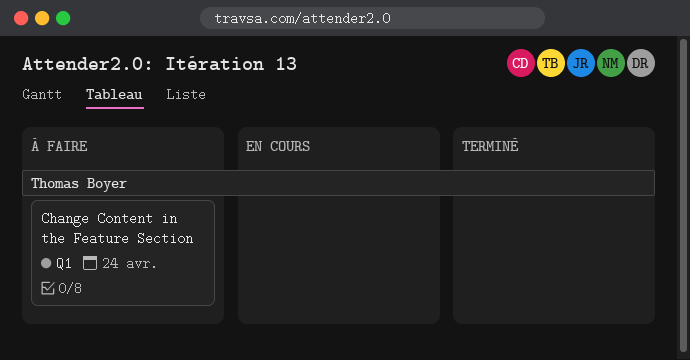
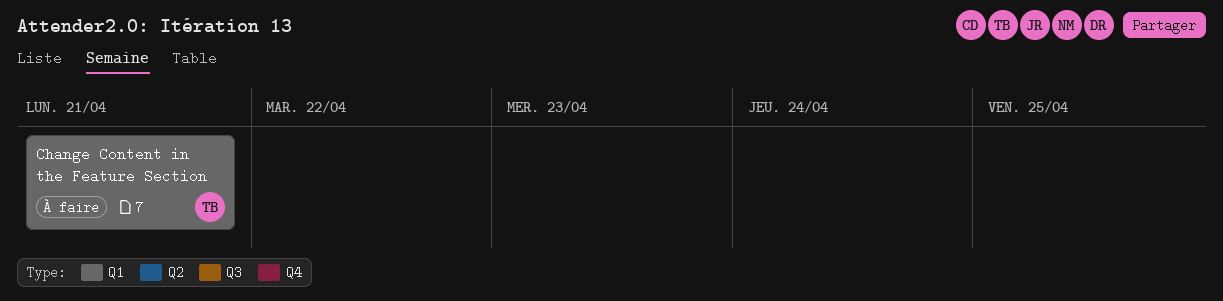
Change Content in the Feature Section, due: Apr 24 -> Apr 21

